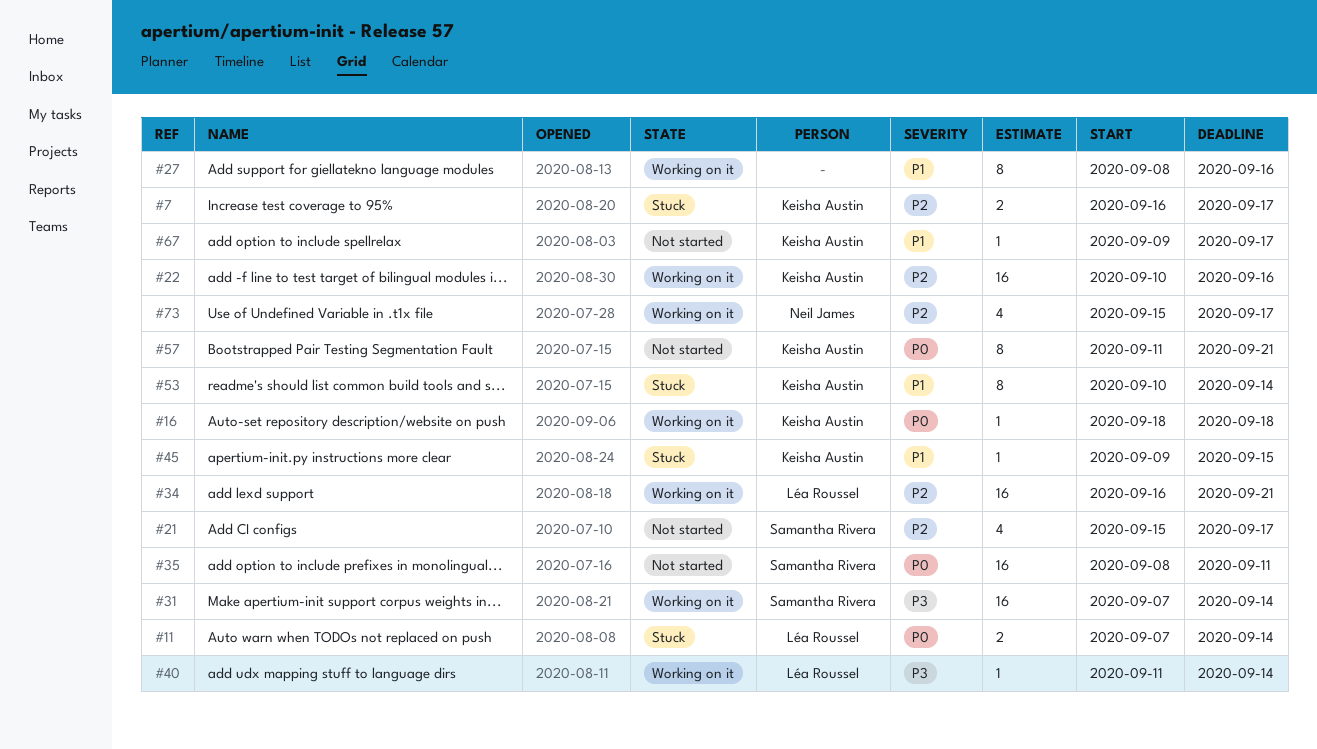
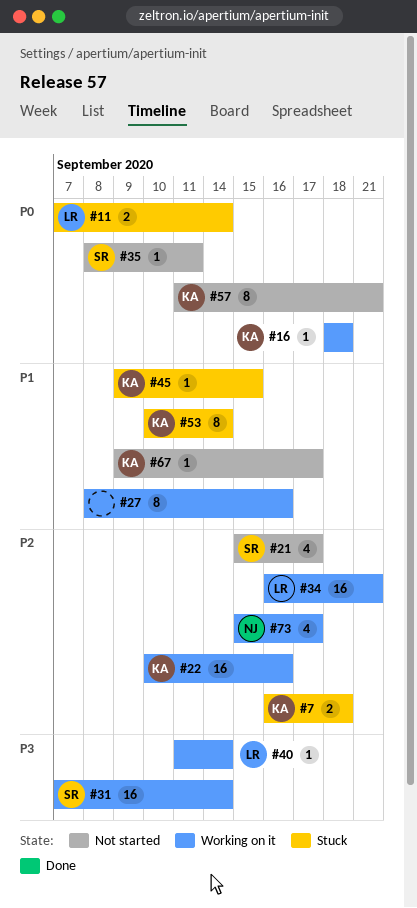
#7, due: Sep 17 -> Sep 18
#35, estimate: 16 -> 1

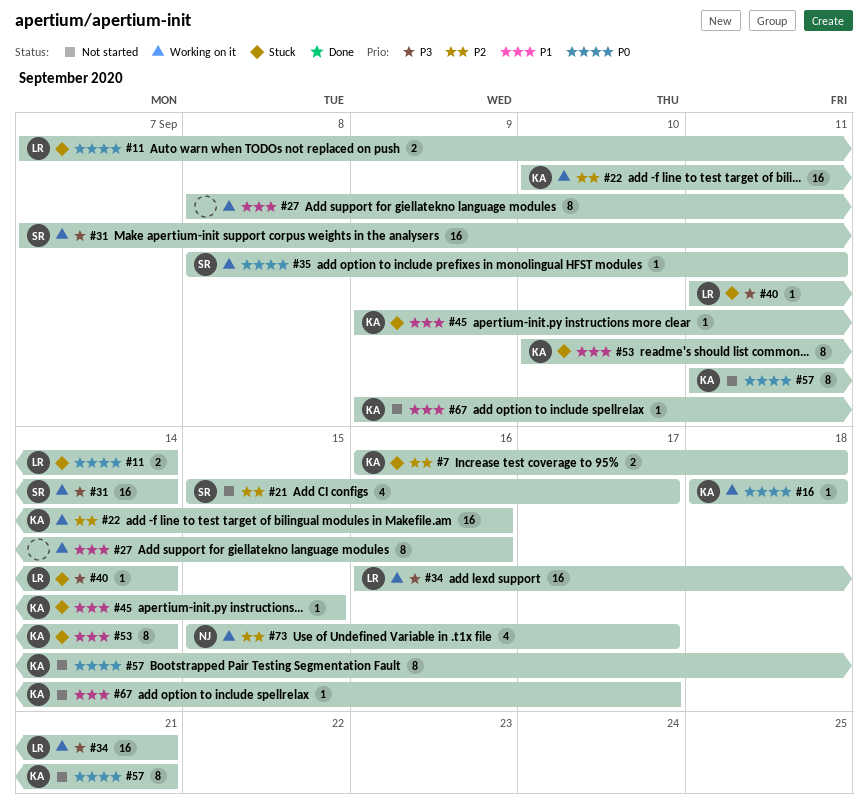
#34, priority: P2 -> P3
#35, status: Not started -> Working on it
#40, status: Working on it -> Stuck

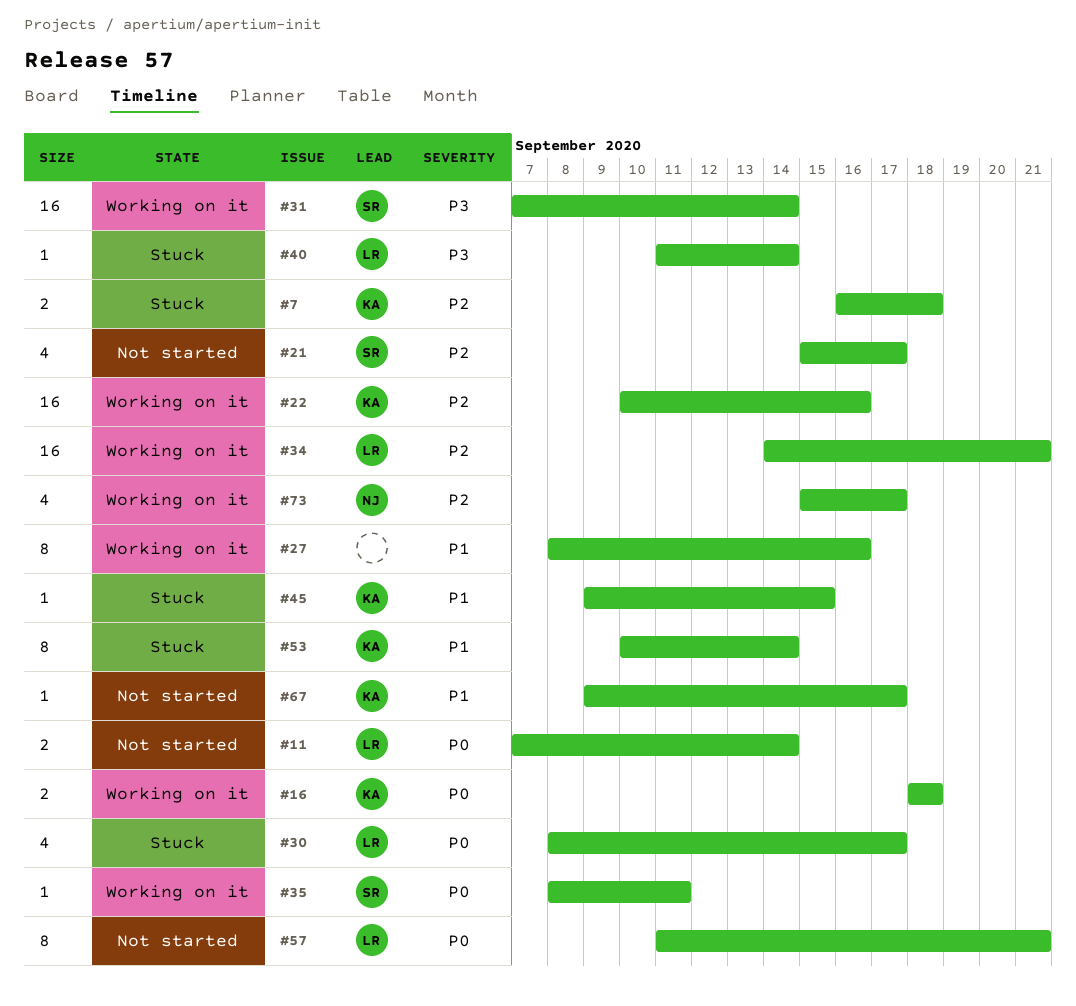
#11, status: Stuck -> Not started
#16, estimate: 1 -> 2
#30: none -> present
#34, priority: P3 -> P2
#34, start: Sep 16 -> Sep 14
#57, owner: KA -> LR

